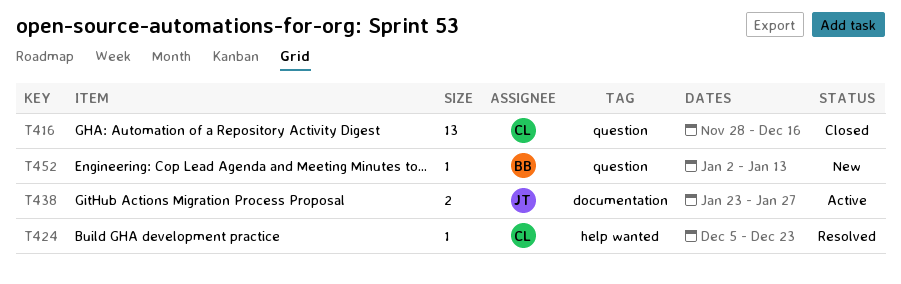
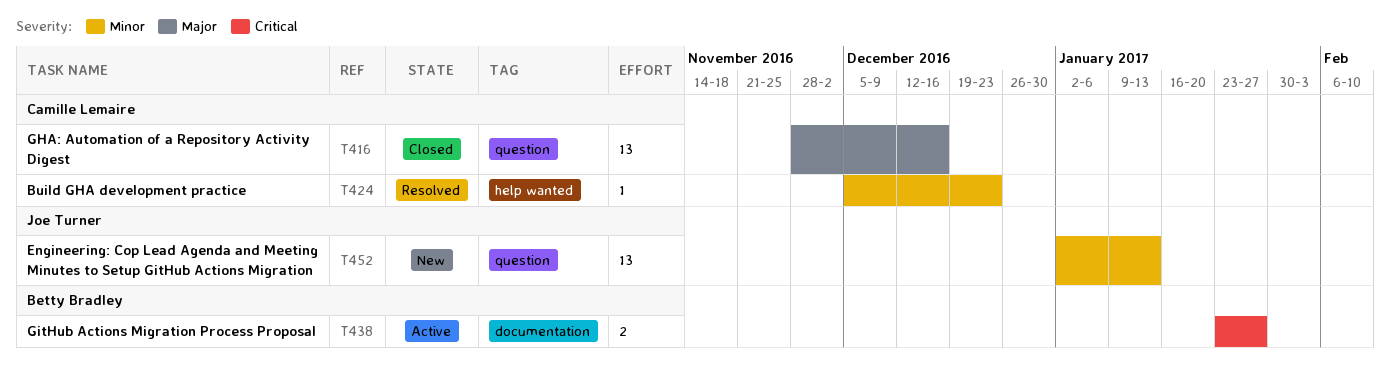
T438, owner: Joe Turner -> Betty Bradley
T452, owner: Betty Bradley -> Joe Turner
T452, estimate: 1 -> 13

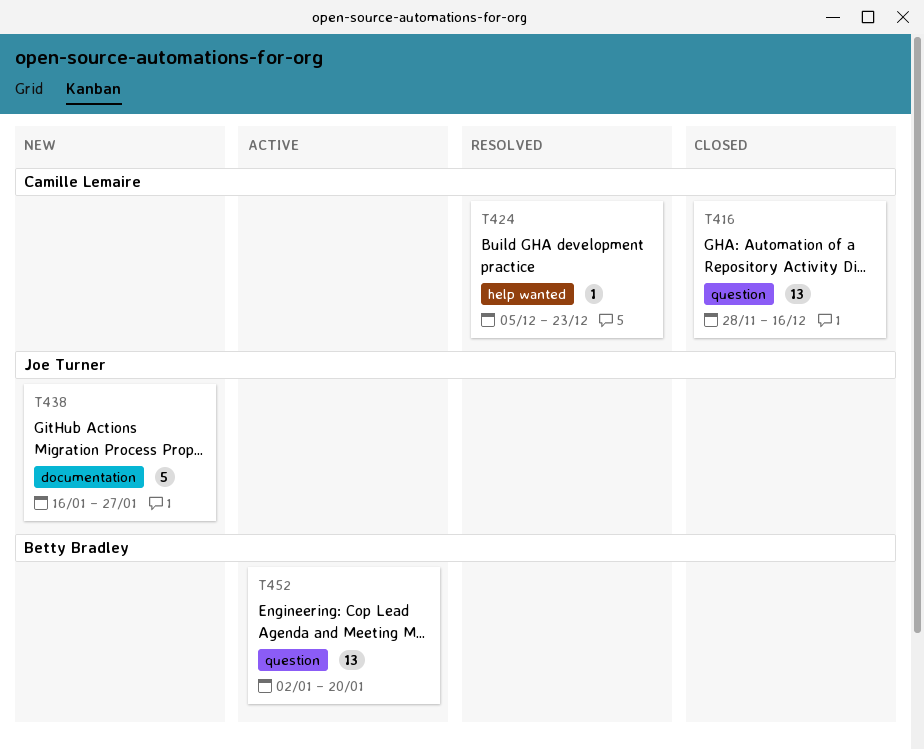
T438, status: Active -> New
T438, owner: Betty Bradley -> Joe Turner
T438, estimate: 2 -> 5
T438, start: Jan 23 -> Jan 16
T452, status: New -> Active
T452, owner: Joe Turner -> Betty Bradley
T452, due: Jan 13 -> Jan 20

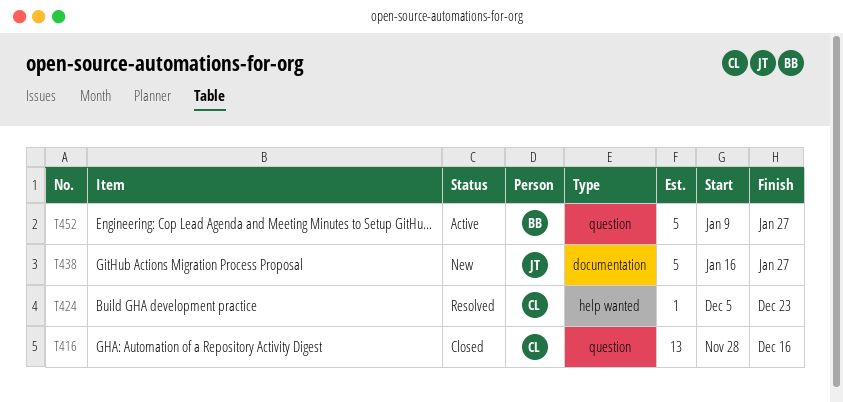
T452, estimate: 13 -> 5
T452, start: Jan 2 -> Jan 9
T452, due: Jan 20 -> Jan 27

